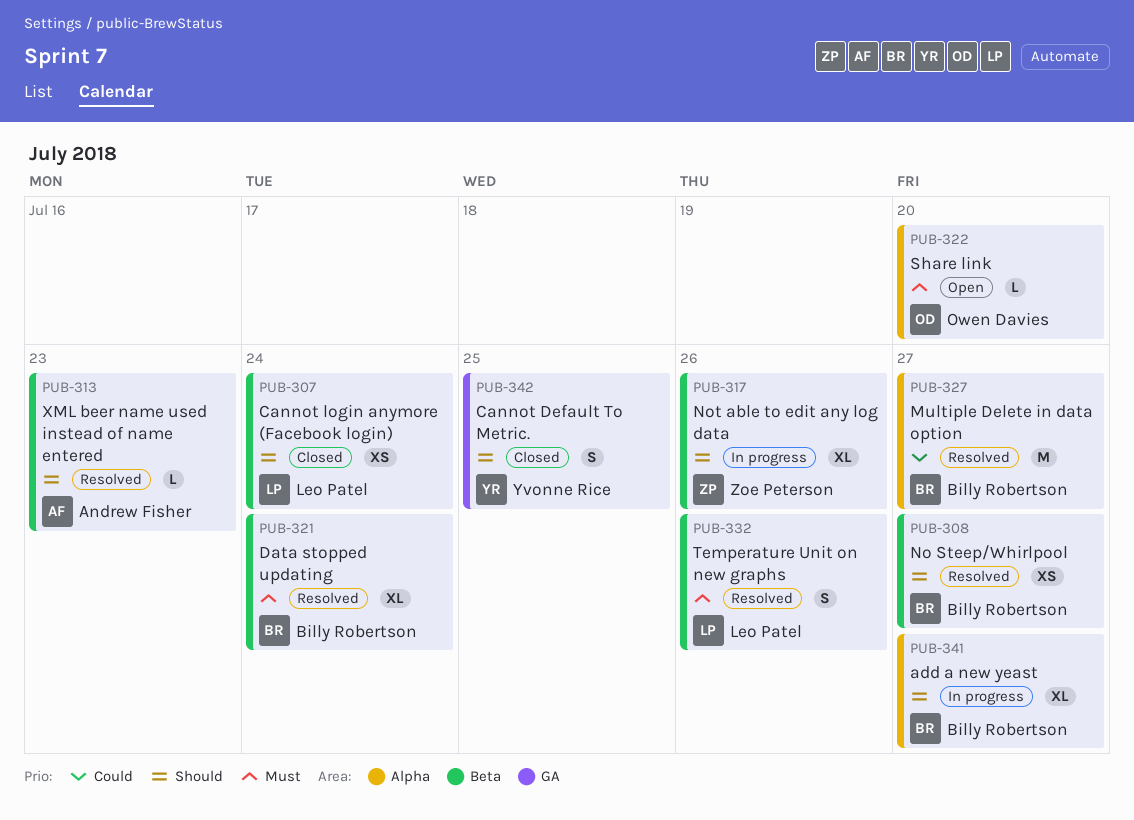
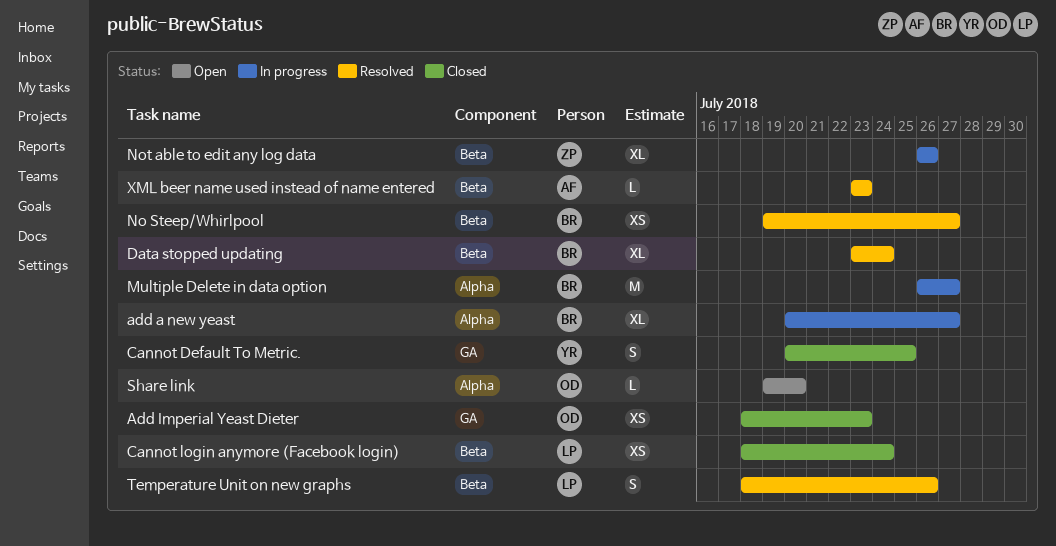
Add Imperial Yeast Dieter: none -> present
Multiple Delete in data option, status: Resolved -> In progress

